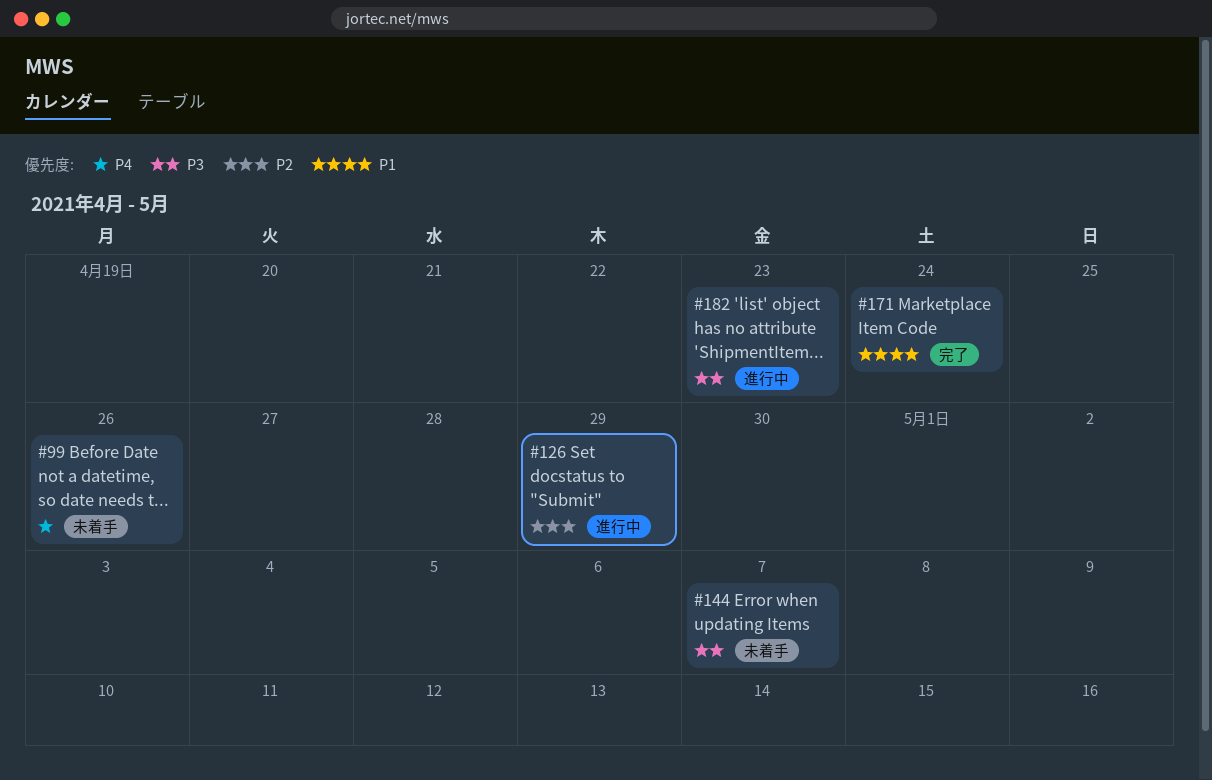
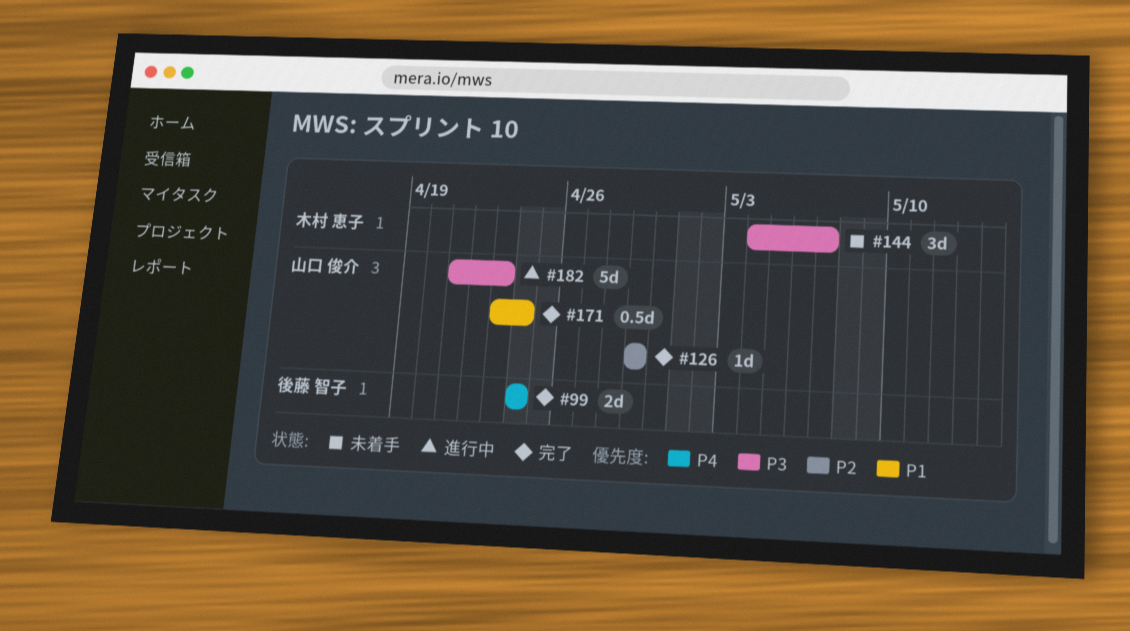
#99, status: 未着手 -> 完了
#99, due: Apr 26 -> Apr 24
#126, status: 進行中 -> 完了

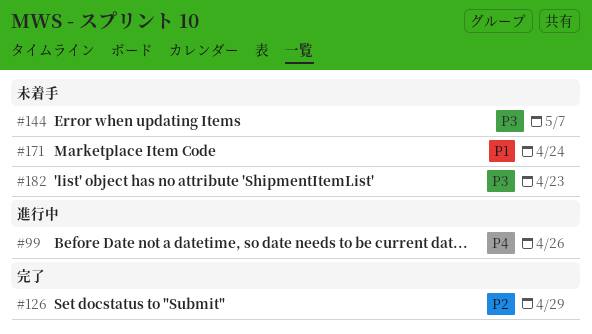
#99, status: 完了 -> 進行中
#99, due: Apr 24 -> Apr 26
#171, status: 完了 -> 未着手
#182, status: 進行中 -> 未着手

